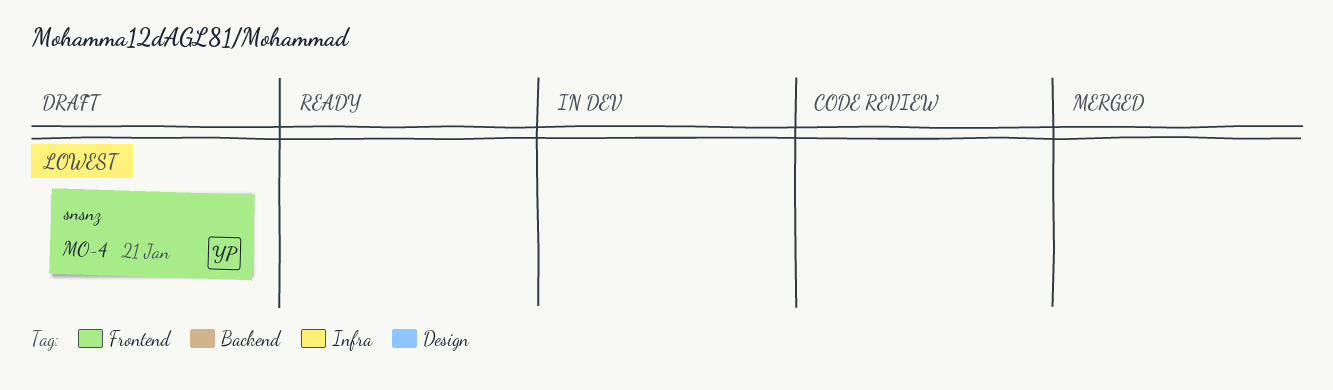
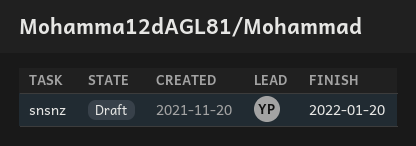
snsnz, due: Jan 21 -> Jan 20

